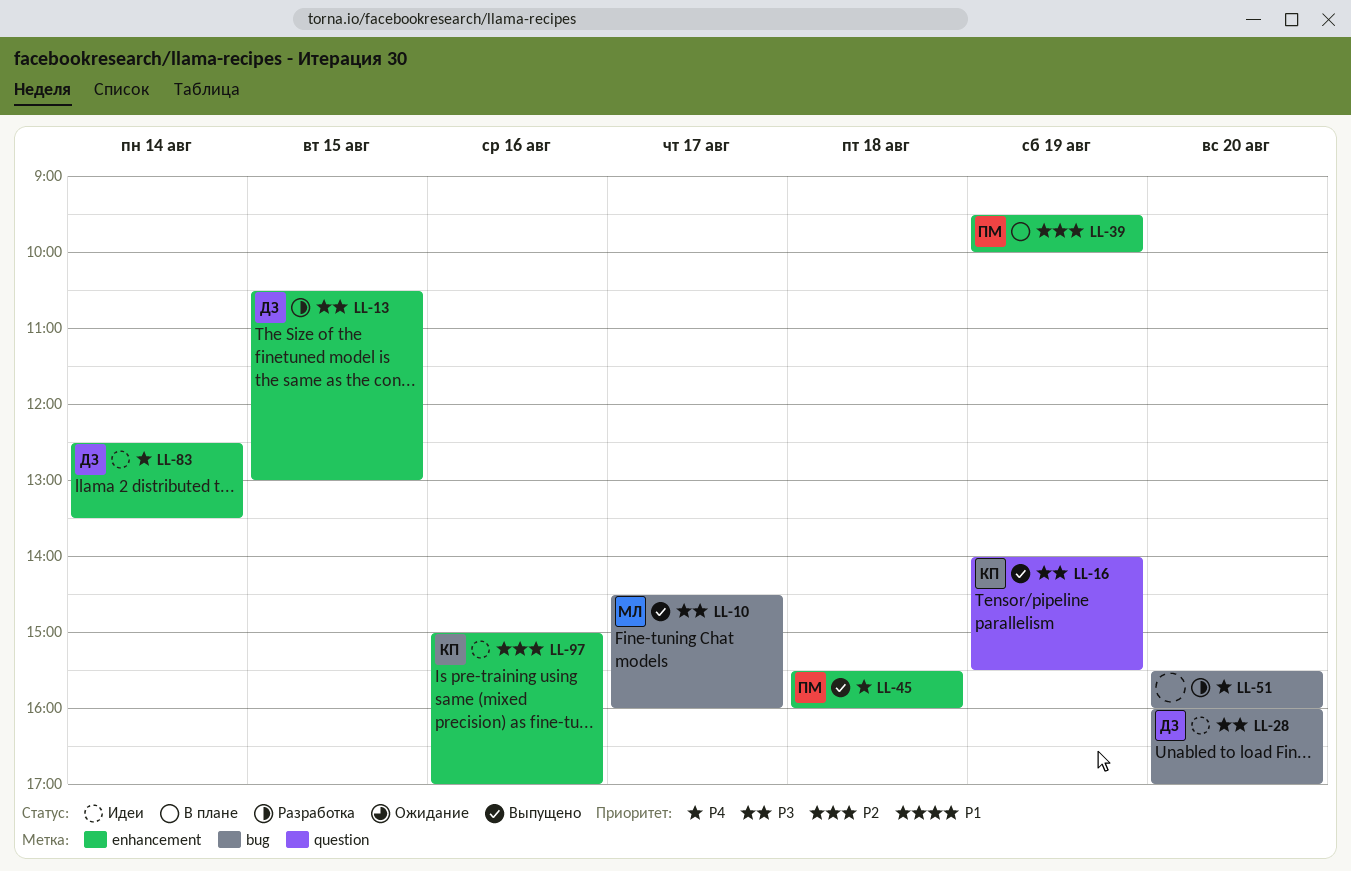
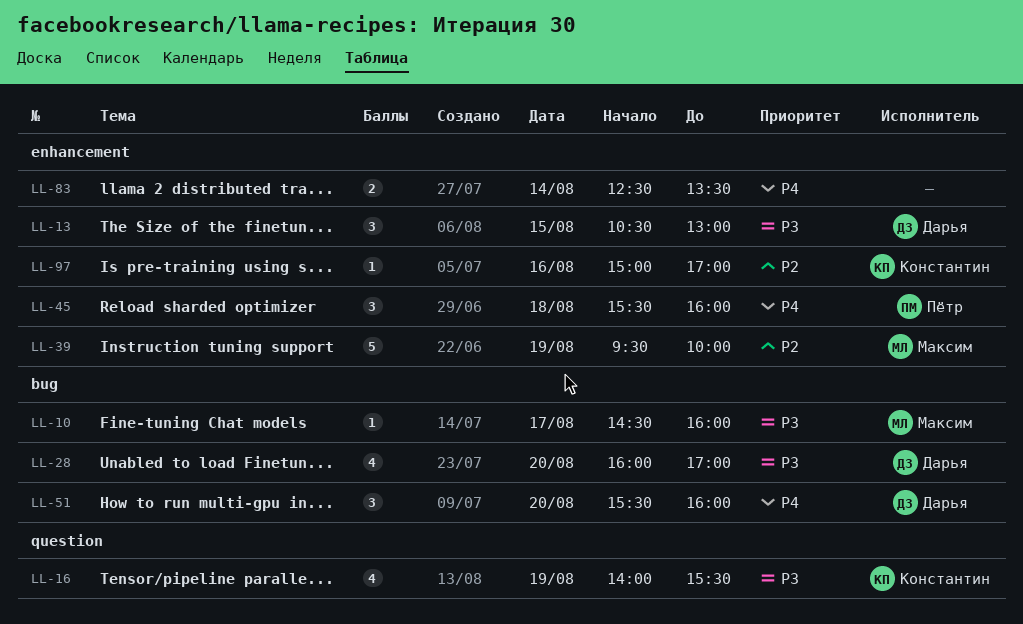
LL-39, owner: Пётр -> Максим
LL-51, owner: none -> Дарья
LL-83, owner: Дарья -> none

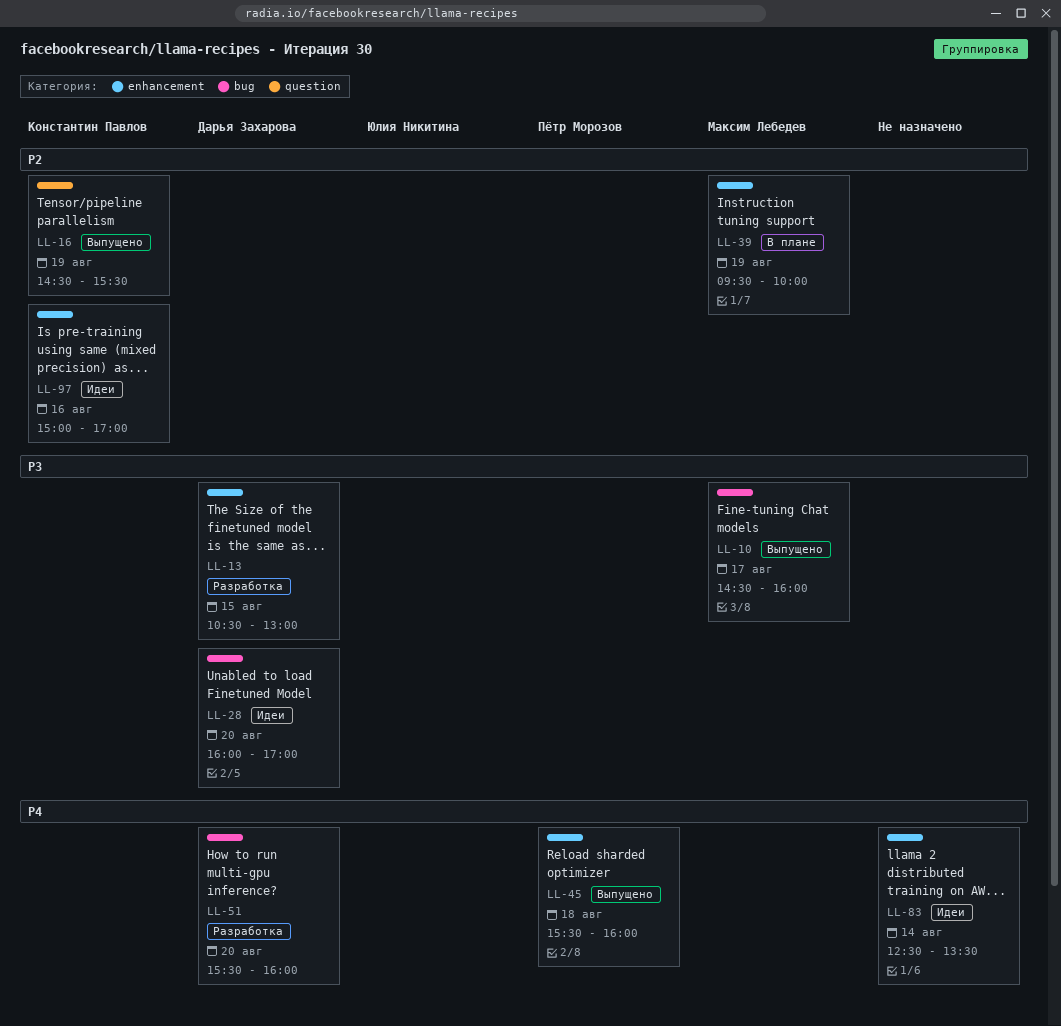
LL-16, priority: P3 -> P2
LL-16, begins: 14:00 -> 14:30

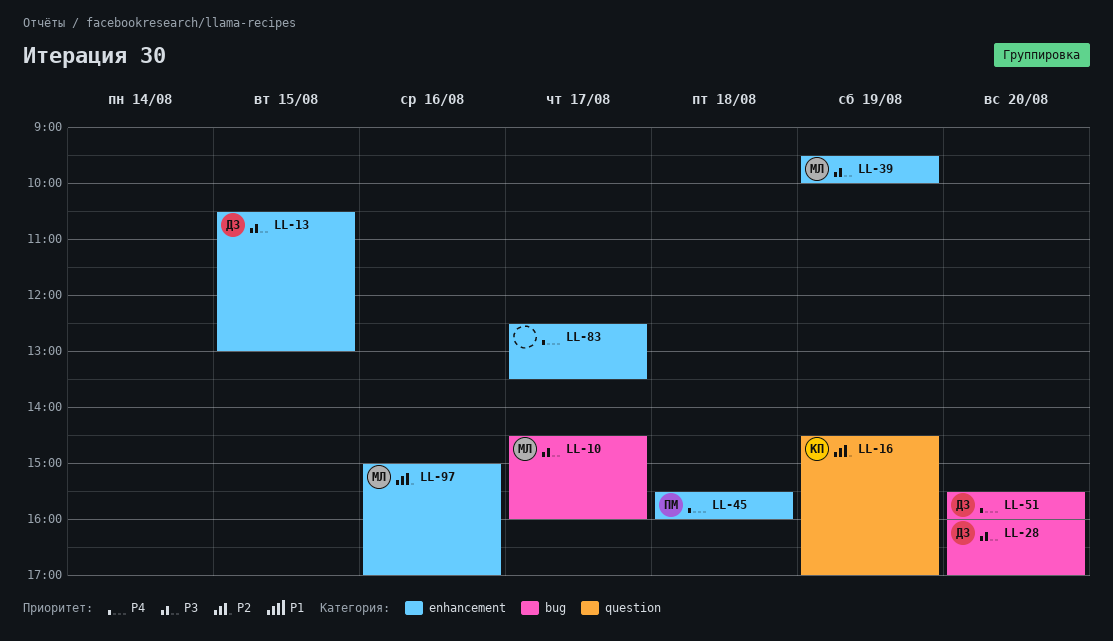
LL-16, ends: 15:30 -> 17:00
LL-39, priority: P2 -> P3
LL-83, day: Aug 14 -> Aug 17
LL-97, owner: Константин Павлов -> Максим Лебедев

